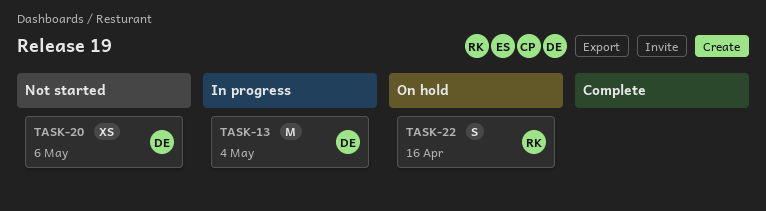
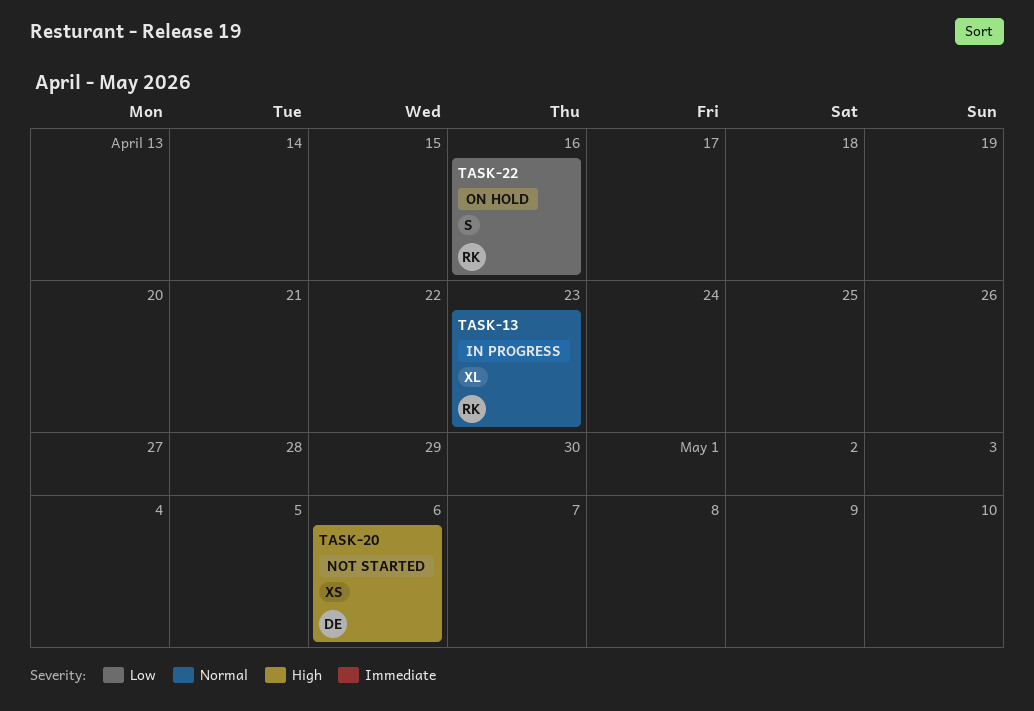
TASK-13, owner: DE -> RK
TASK-13, estimate: M -> XL
TASK-13, due: May 4 -> Apr 23

